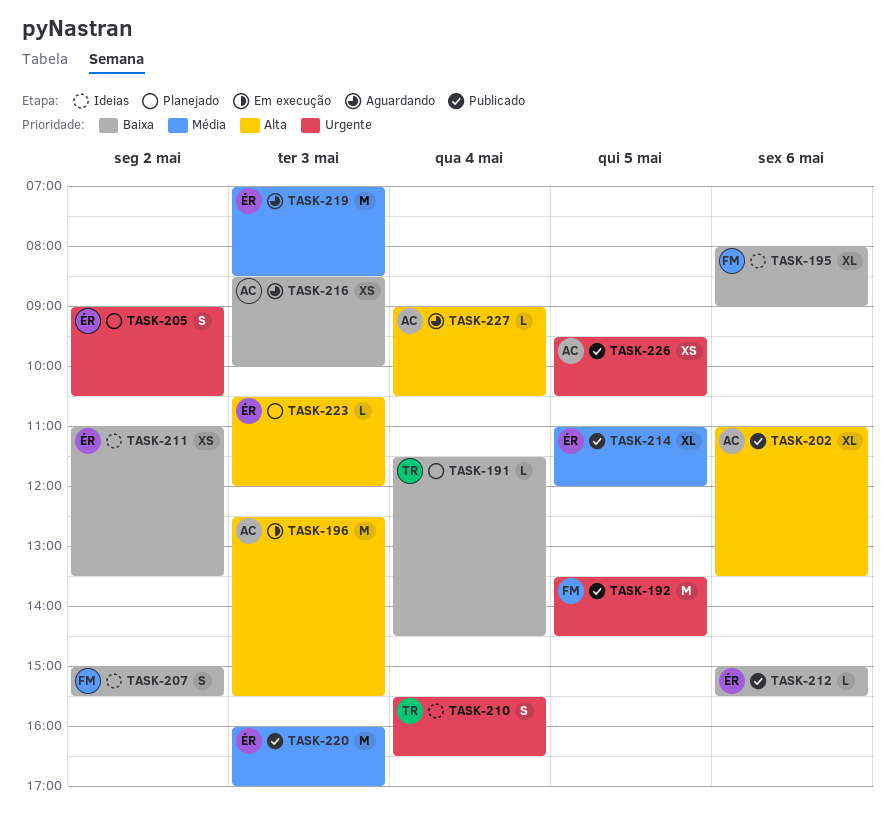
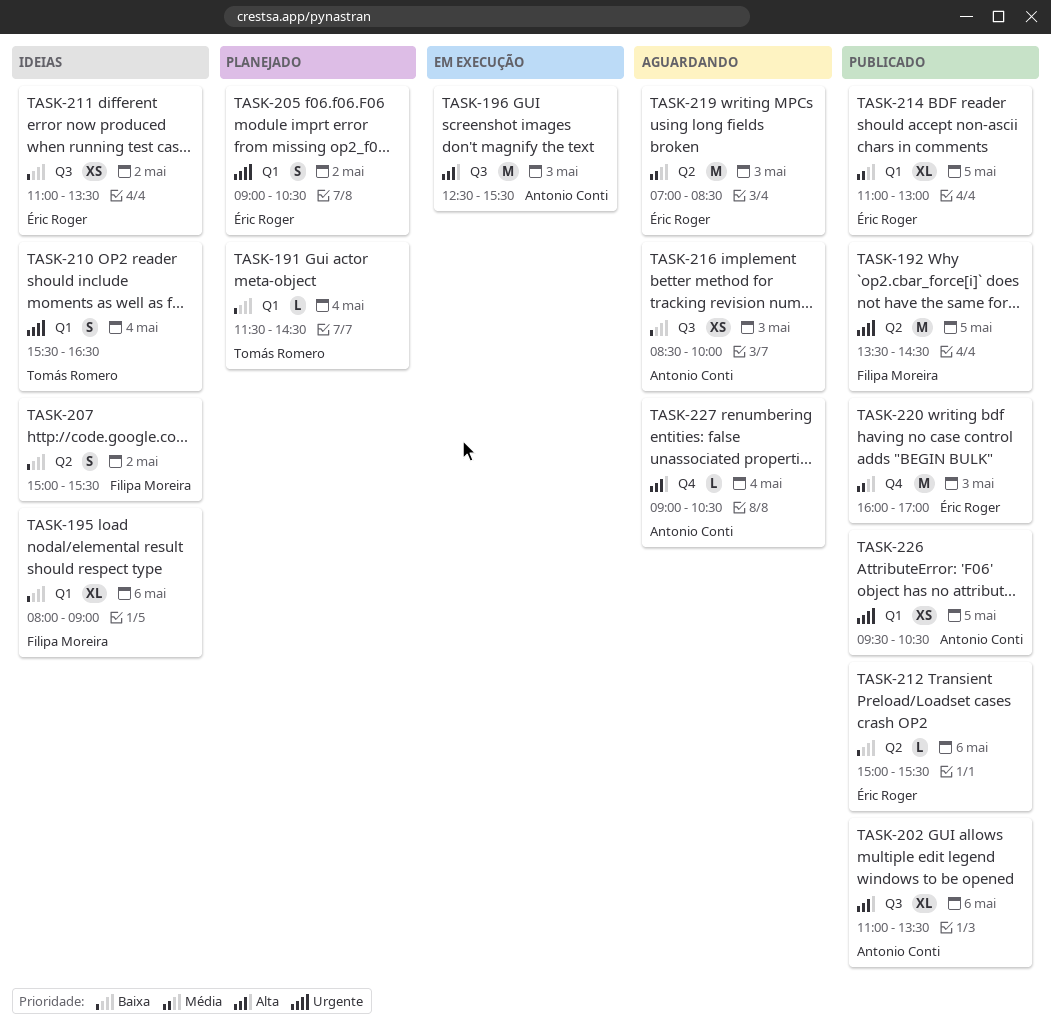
TASK-214, ends: 12:00 -> 13:00
TASK-223: present -> none

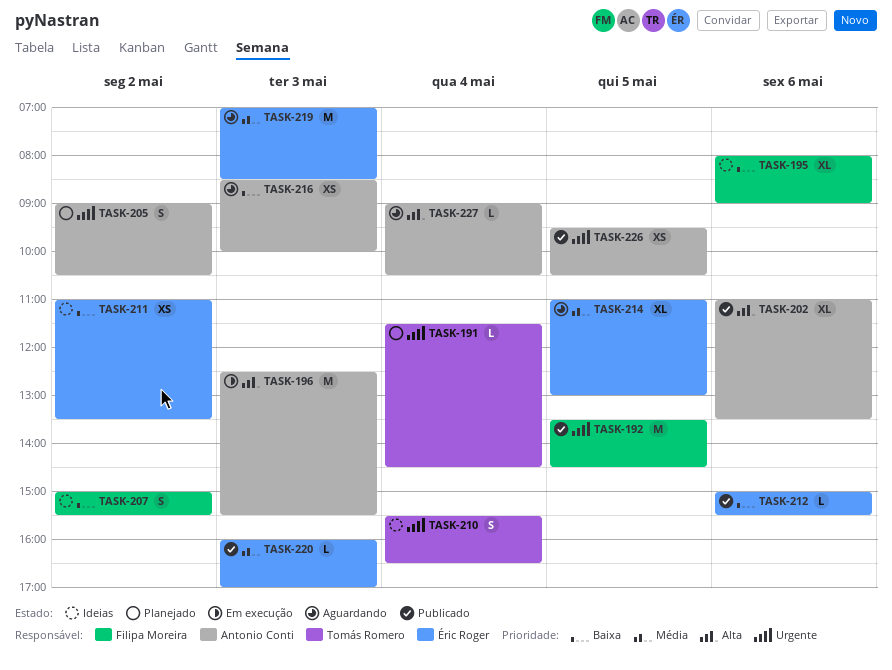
TASK-191, priority: Baixa -> Urgente
TASK-205, owner: Éric Roger -> Antonio Conti
TASK-214, status: Publicado -> Aguardando
TASK-220, estimate: M -> L

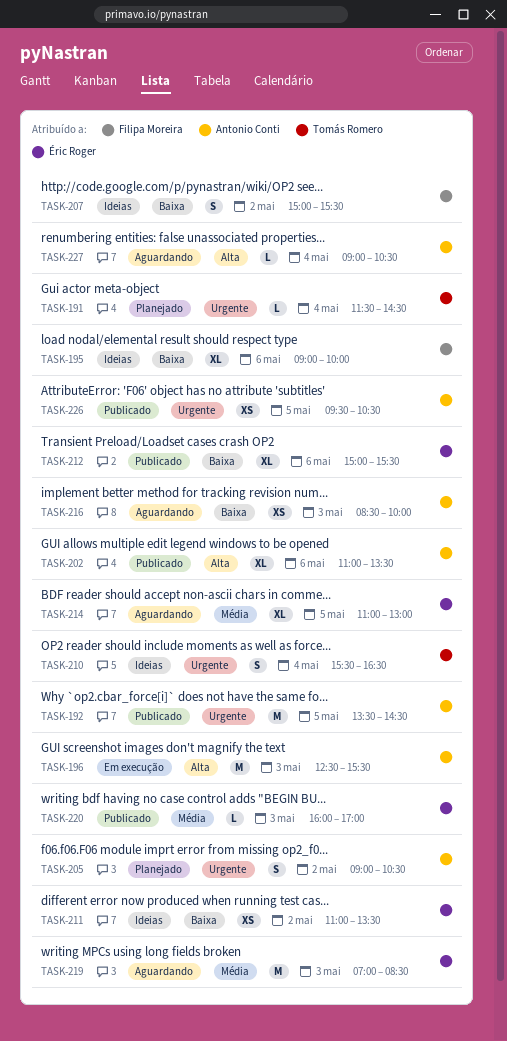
TASK-192, owner: Filipa Moreira -> Antonio Conti
TASK-195, begins: 08:00 -> 09:00
TASK-195, ends: 09:00 -> 10:00
TASK-212, estimate: L -> XL

